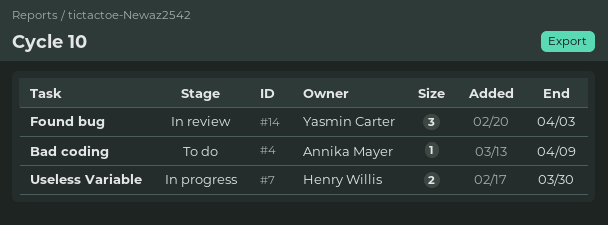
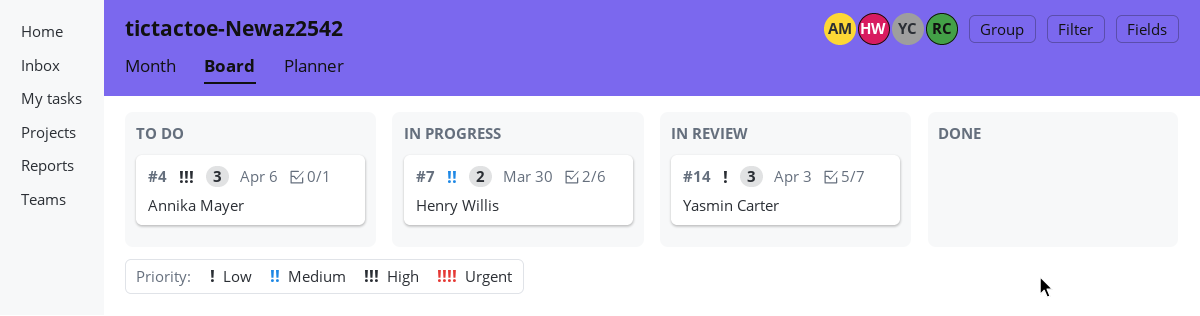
#4, estimate: 1 -> 3
#4, due: Apr 9 -> Apr 6

